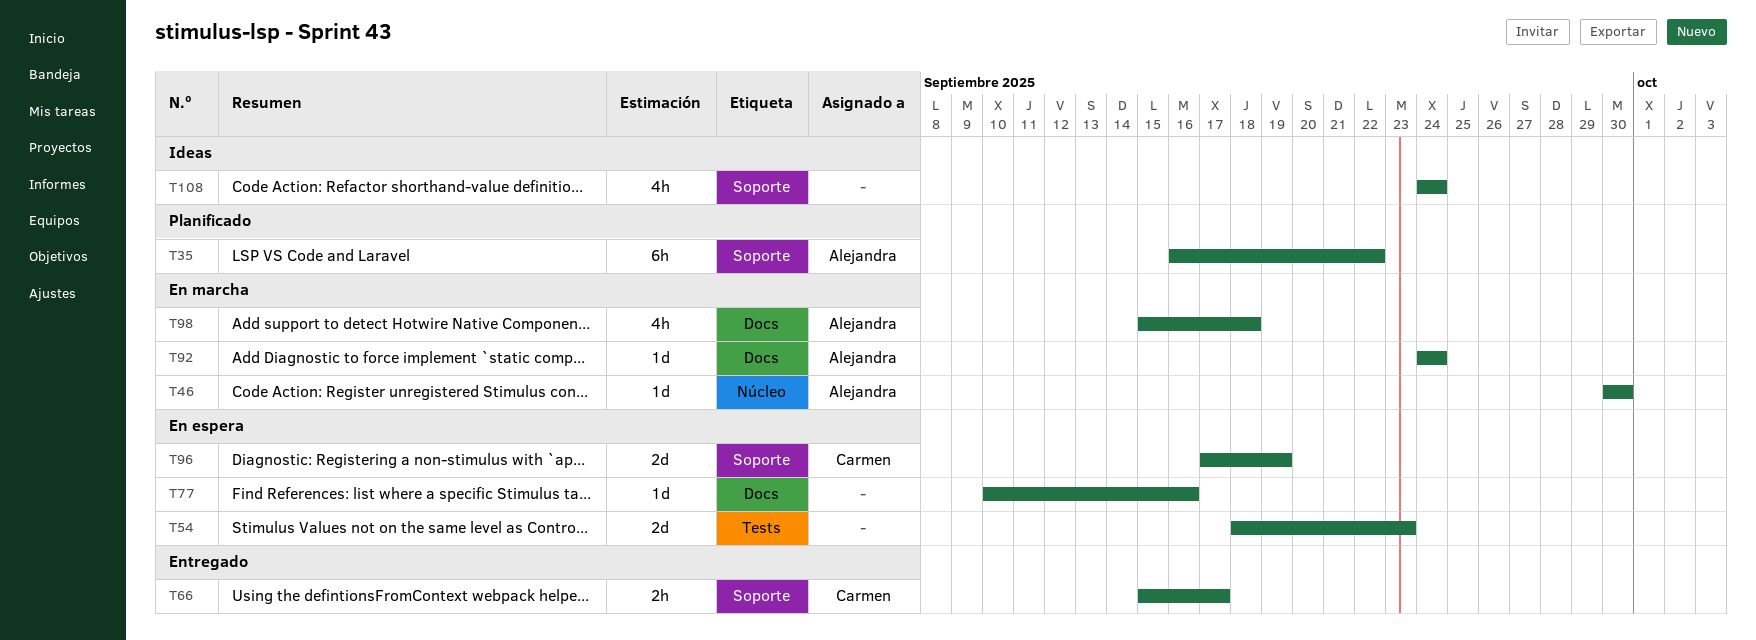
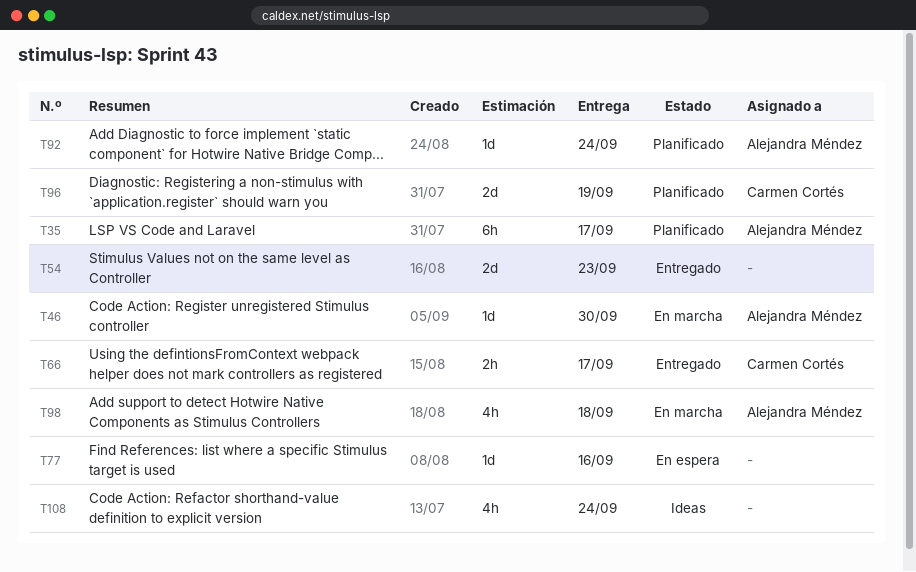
T35, due: Sep 22 -> Sep 17
T54, status: En espera -> Entregado
T92, status: En marcha -> Planificado
T96, status: En espera -> Planificado

